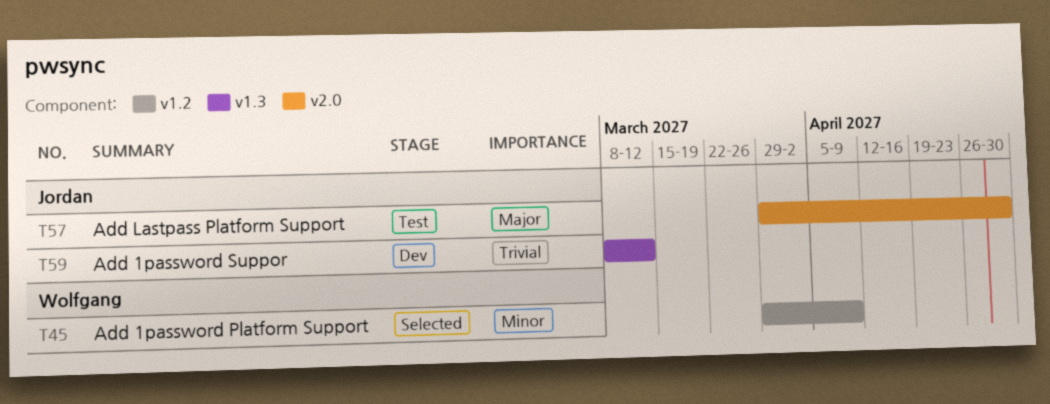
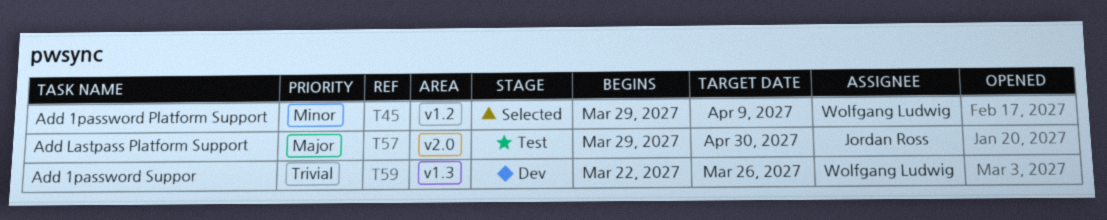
T59, owner: Jordan Ross -> Wolfgang Ludwig
T59, start: Mar 8 -> Mar 22
T59, due: Mar 12 -> Mar 26

